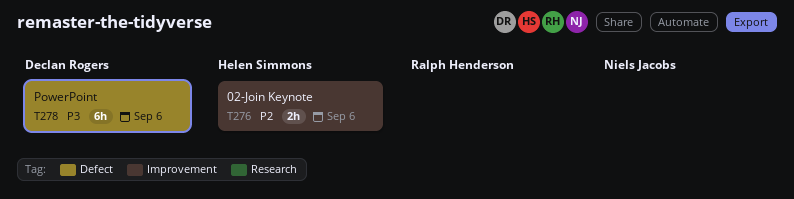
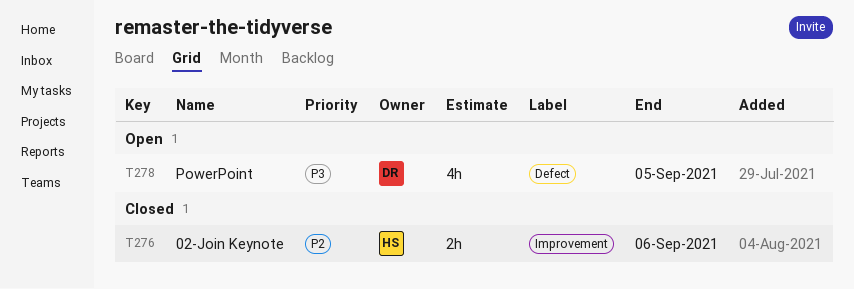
T278, estimate: 6h -> 4h
T278, due: Sep 6 -> Sep 5

